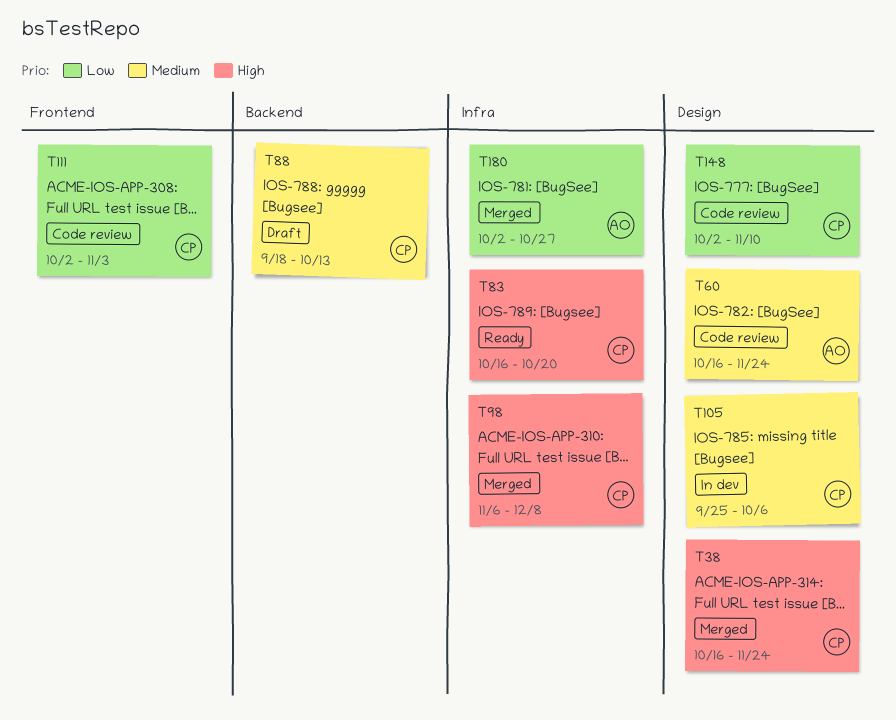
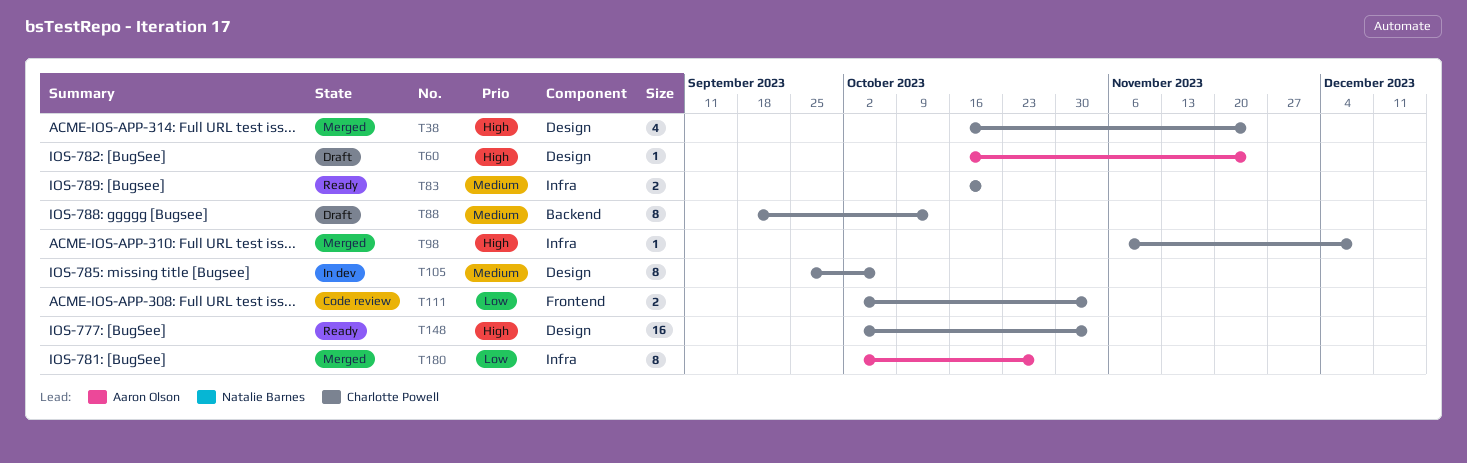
T60, status: Code review -> Draft
T60, priority: Medium -> High
T83, priority: High -> Medium
T148, status: Code review -> Ready
T148, priority: Low -> High
T148, due: Nov 10 -> Nov 3

